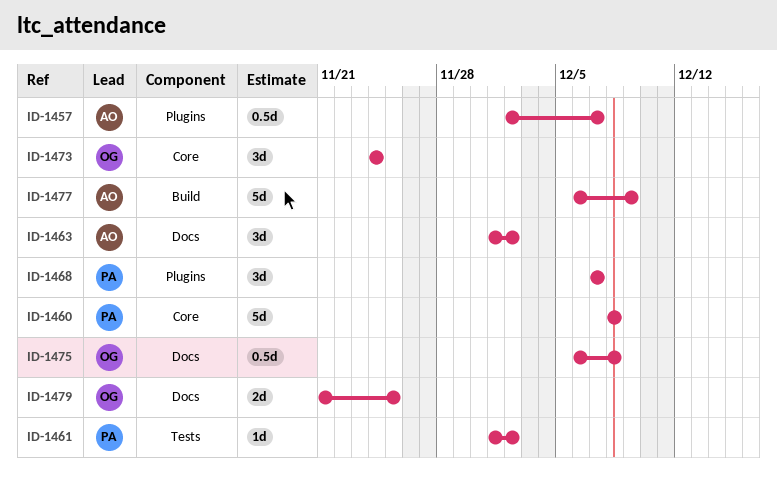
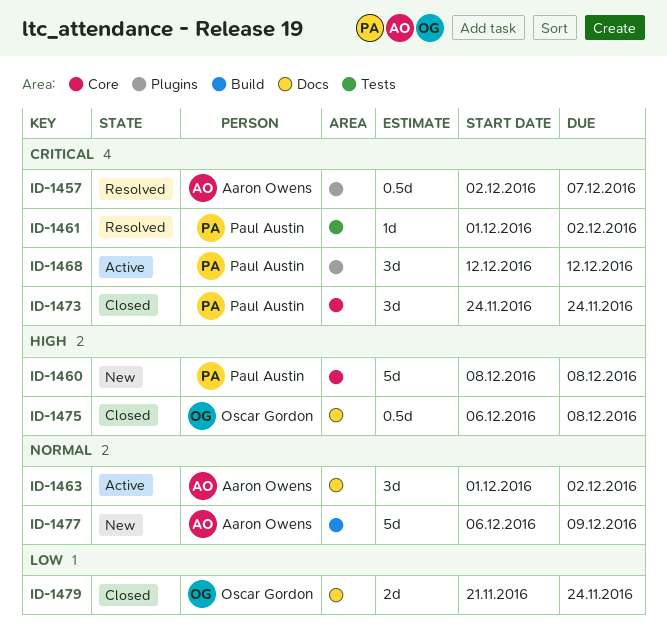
ID-1468, start: Dec 7 -> Dec 12
ID-1468, due: Dec 7 -> Dec 12
ID-1473, owner: Oscar Gordon -> Paul Austin
ID-1479, due: Nov 25 -> Nov 24

